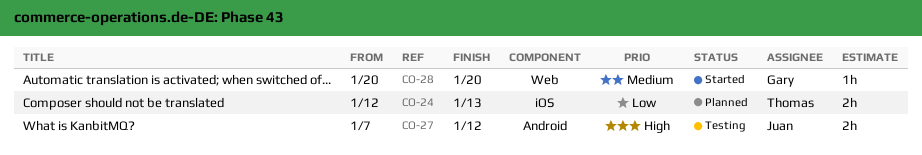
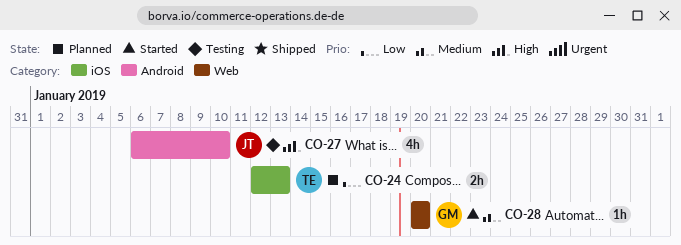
CO-27, estimate: 2h -> 4h
CO-27, start: Jan 7 -> Jan 6
CO-27, due: Jan 12 -> Jan 10

